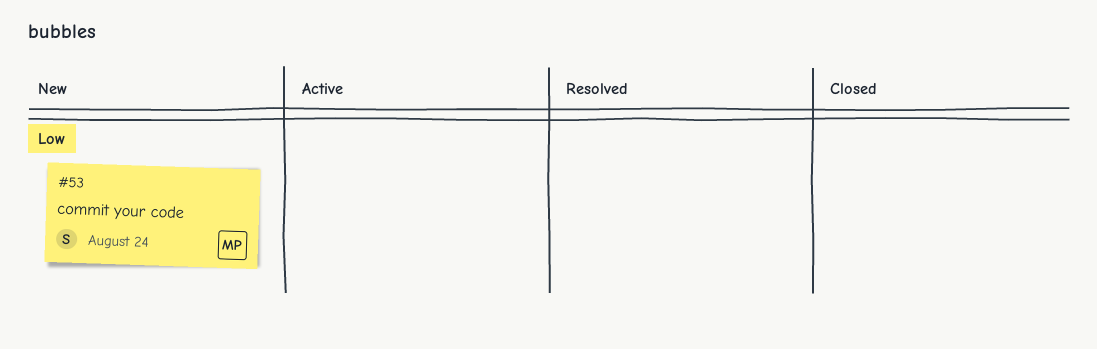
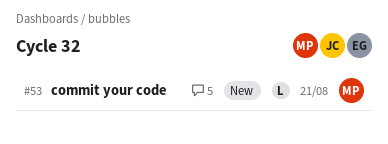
#53, estimate: S -> L
#53, due: Aug 24 -> Aug 21

